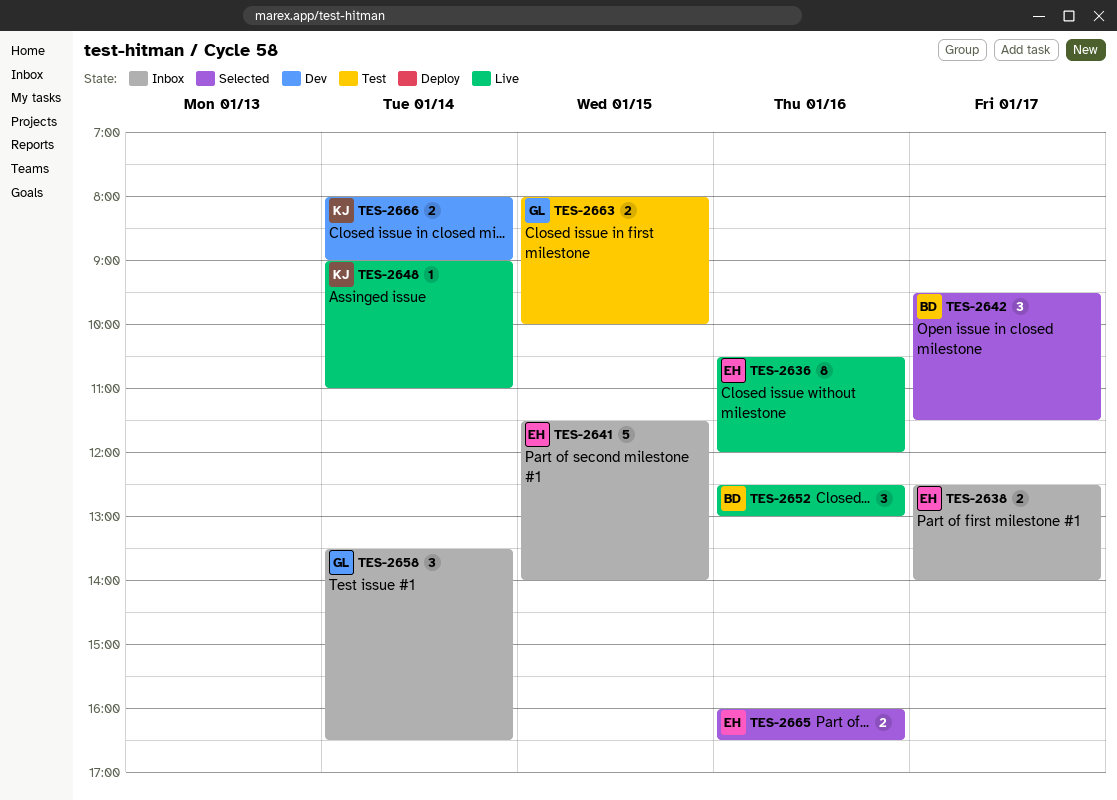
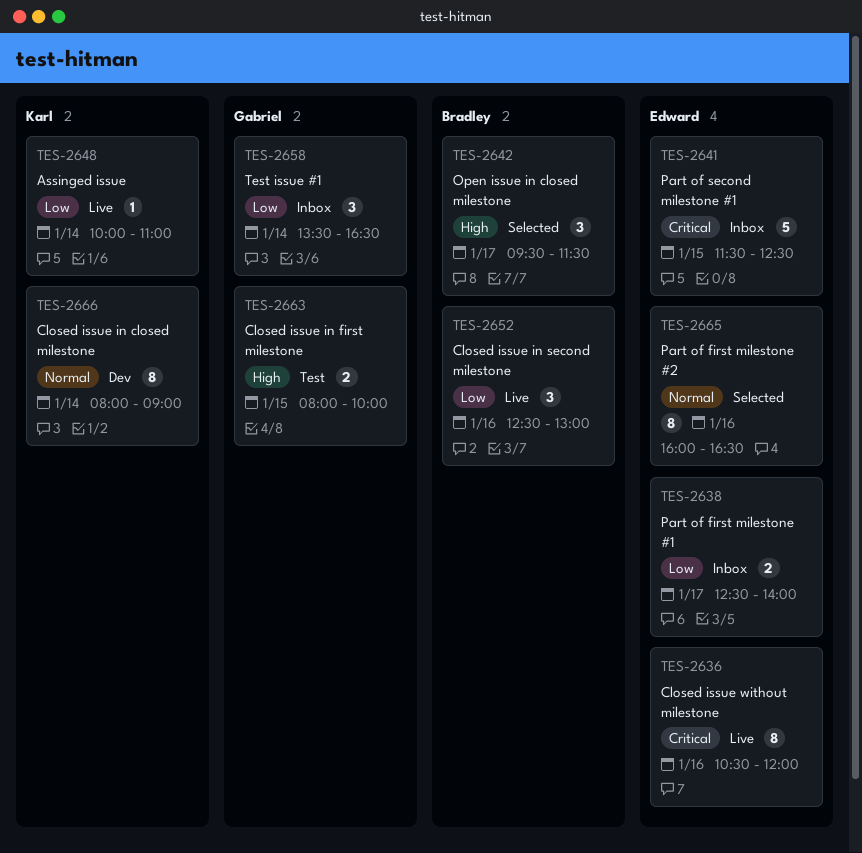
TES-2641, ends: 14:00 -> 12:30
TES-2648, begins: 09:00 -> 10:00
TES-2665, estimate: 2 -> 8
TES-2666, estimate: 2 -> 8

